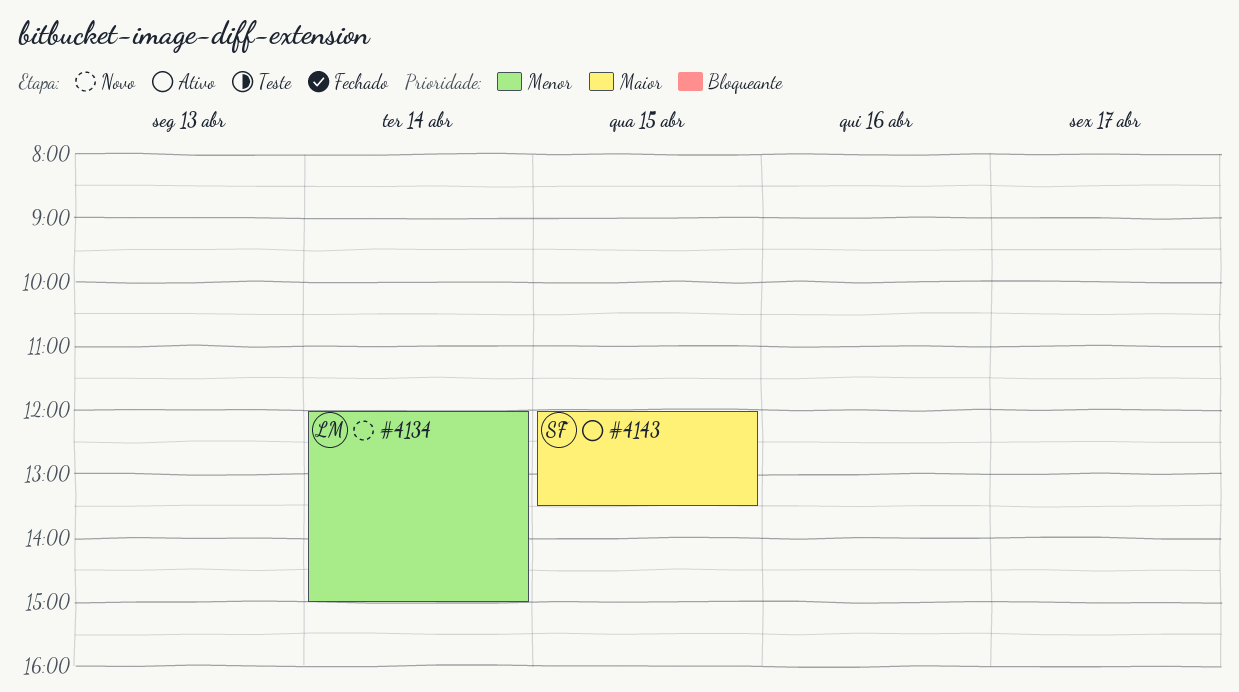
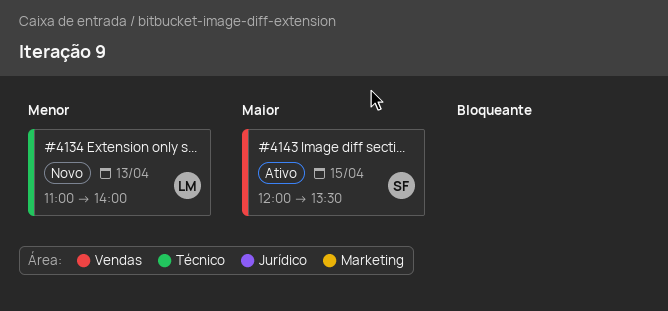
#4134, day: Apr 14 -> Apr 13
#4134, begins: 12:00 -> 11:00
#4134, ends: 15:00 -> 14:00

